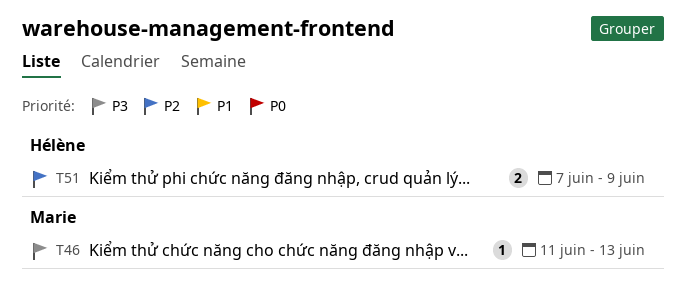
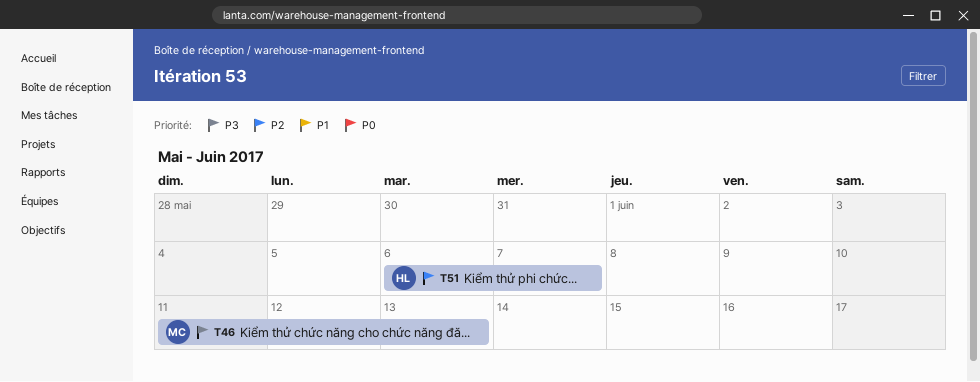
T51, start: Jun 7 -> Jun 6
T51, due: Jun 9 -> Jun 7

